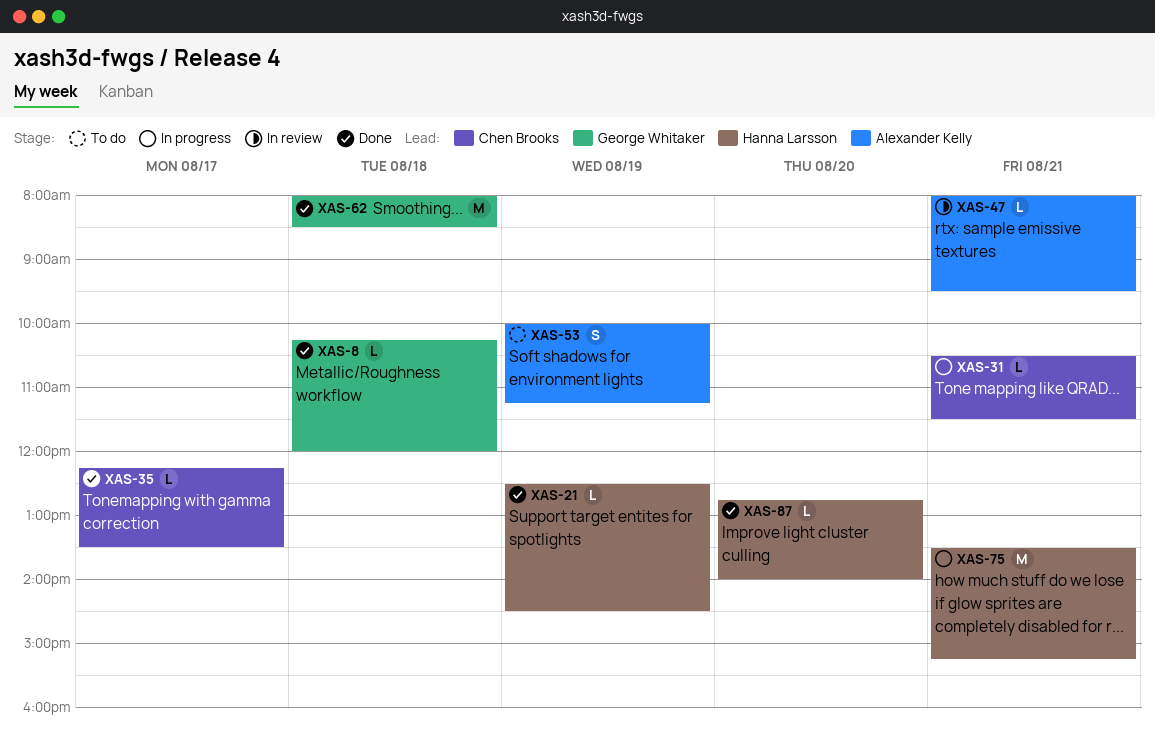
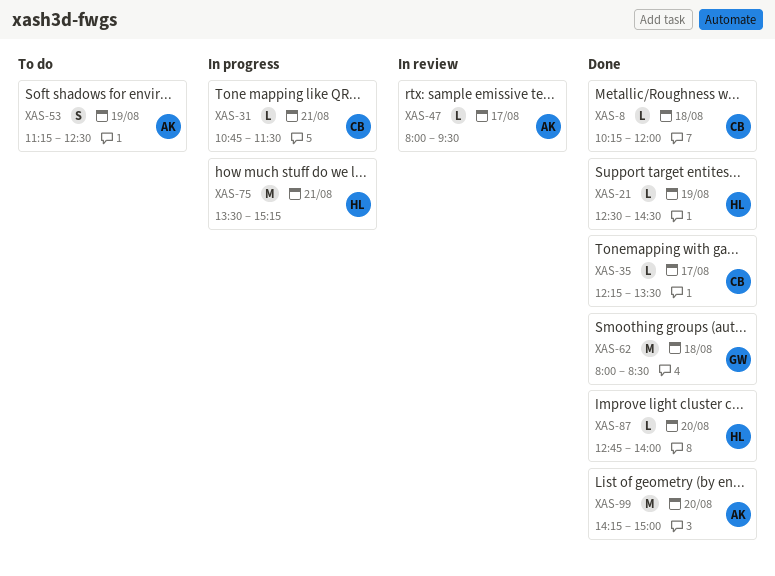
XAS-8, owner: George Whitaker -> Chen Brooks
XAS-31, begins: 10:30 -> 10:45
XAS-47, day: Aug 21 -> Aug 17
XAS-53, begins: 10:00 -> 11:15
XAS-53, ends: 11:15 -> 12:30
XAS-99: none -> present

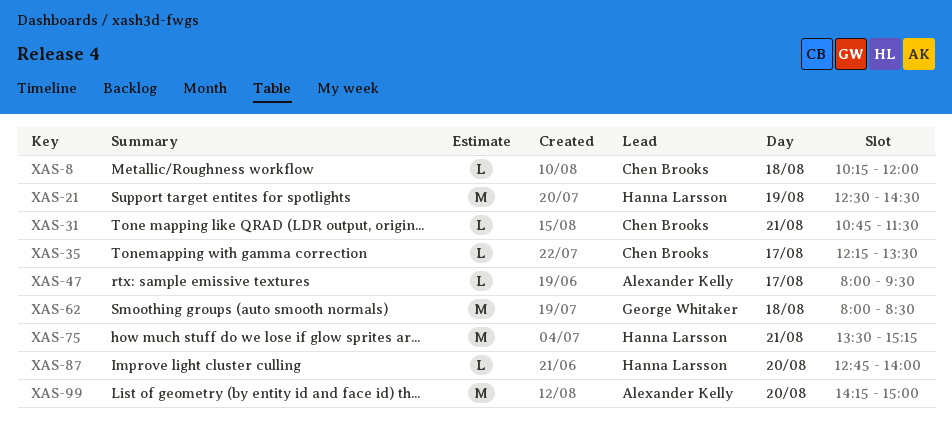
XAS-21, estimate: L -> M
XAS-53: present -> none

